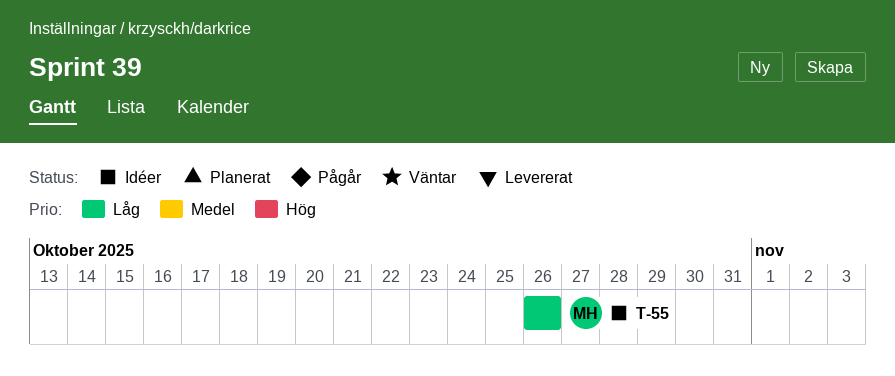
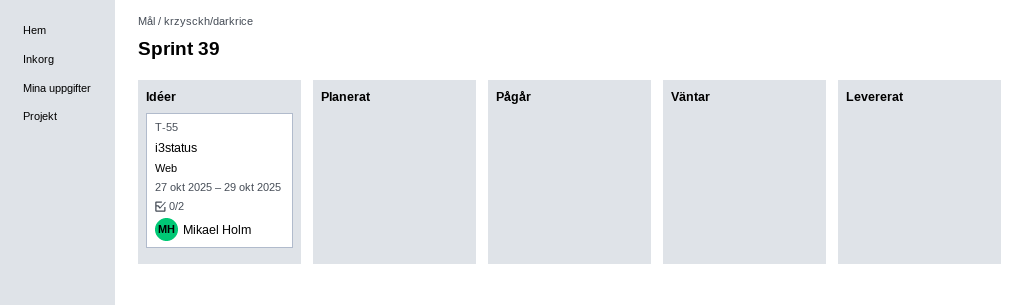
T-55, start: Oct 26 -> Oct 27
T-55, due: Oct 26 -> Oct 29

